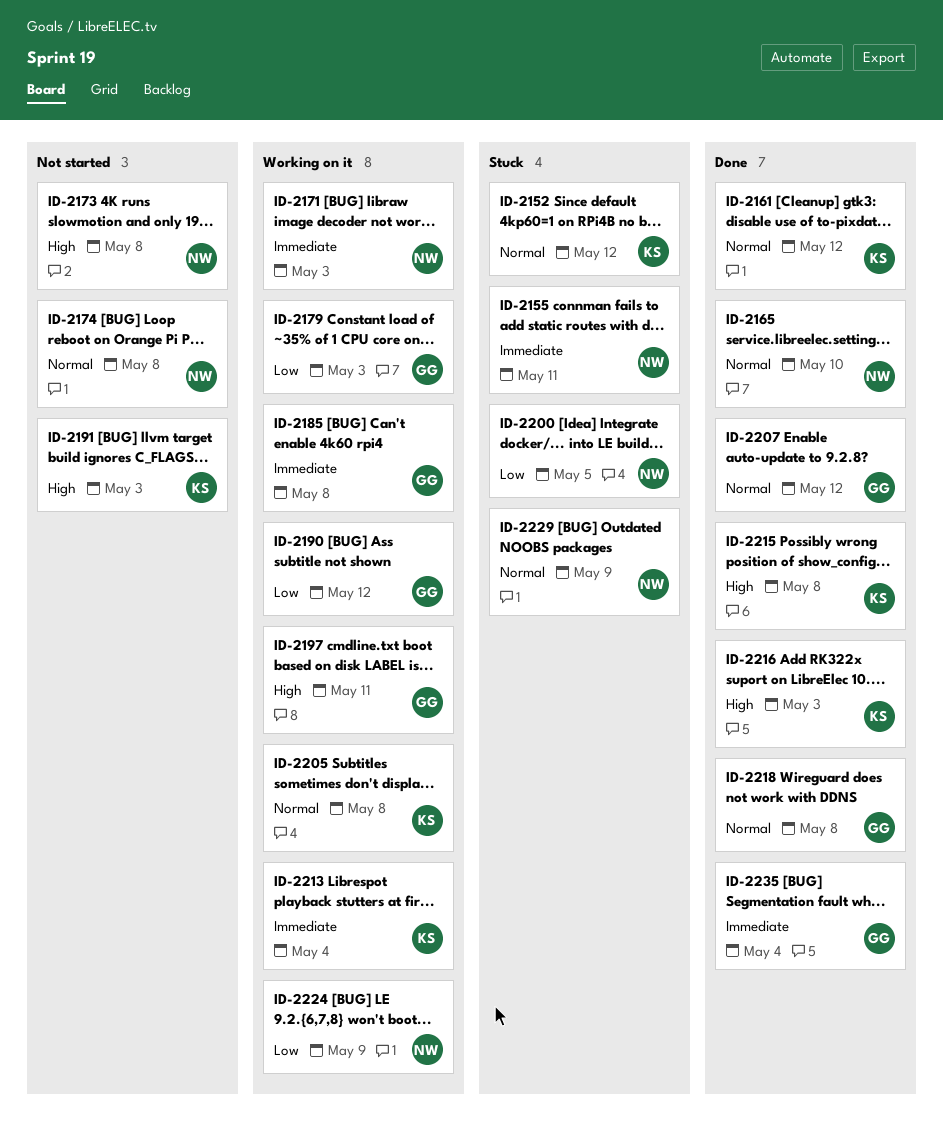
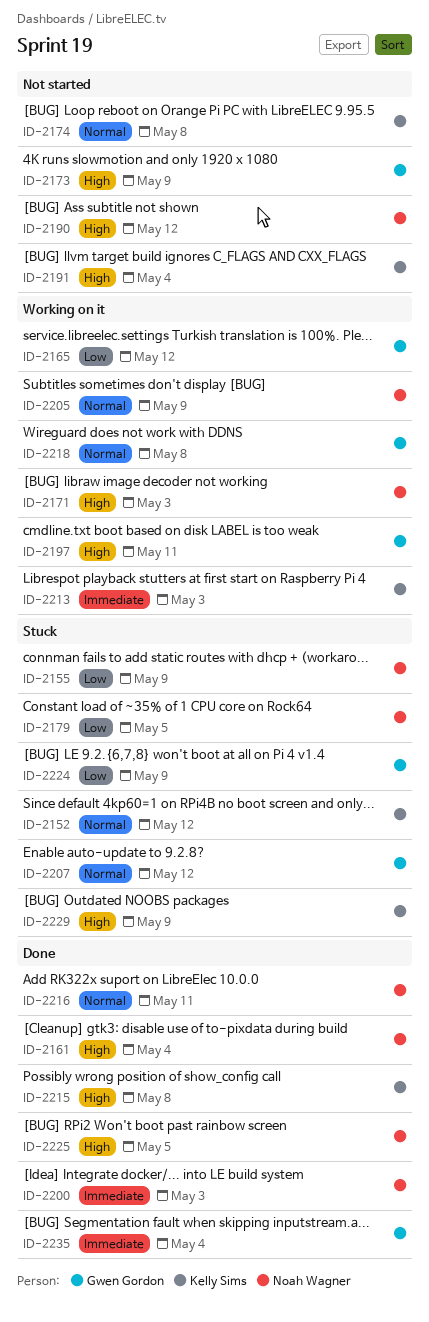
ID-2155, priority: Immediate -> Low
ID-2155, due: May 11 -> May 9
ID-2161, owner: Kelly Sims -> Noah Wagner
ID-2161, priority: Normal -> High
ID-2161, due: May 12 -> May 4
ID-2165, status: Done -> Working on it
ID-2165, owner: Noah Wagner -> Gwen Gordon
ID-2165, priority: Normal -> Low
ID-2165, due: May 10 -> May 12
ID-2171, priority: Immediate -> High
ID-2173, owner: Noah Wagner -> Gwen Gordon
ID-2173, due: May 8 -> May 9
ID-2174, owner: Noah Wagner -> Kelly Sims
ID-2179, status: Working on it -> Stuck
ID-2179, owner: Gwen Gordon -> Noah Wagner
ID-2179, due: May 3 -> May 5
ID-2185: present -> none
ID-2190, status: Working on it -> Not started
ID-2190, owner: Gwen Gordon -> Noah Wagner
ID-2190, priority: Low -> High
ID-2191, due: May 3 -> May 4
ID-2200, status: Stuck -> Done
ID-2200, priority: Low -> Immediate
ID-2200, due: May 5 -> May 3
ID-2205, owner: Kelly Sims -> Noah Wagner
ID-2205, due: May 8 -> May 9
ID-2207, status: Done -> Stuck
ID-2213, due: May 4 -> May 3
ID-2216, owner: Kelly Sims -> Noah Wagner
ID-2216, priority: High -> Normal
ID-2216, due: May 3 -> May 11
ID-2218, status: Done -> Working on it
ID-2224, status: Working on it -> Stuck
ID-2224, owner: Noah Wagner -> Gwen Gordon
ID-2225: none -> present
ID-2229, owner: Noah Wagner -> Kelly Sims
ID-2229, priority: Normal -> High

